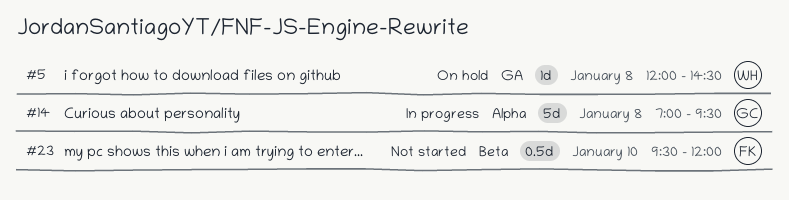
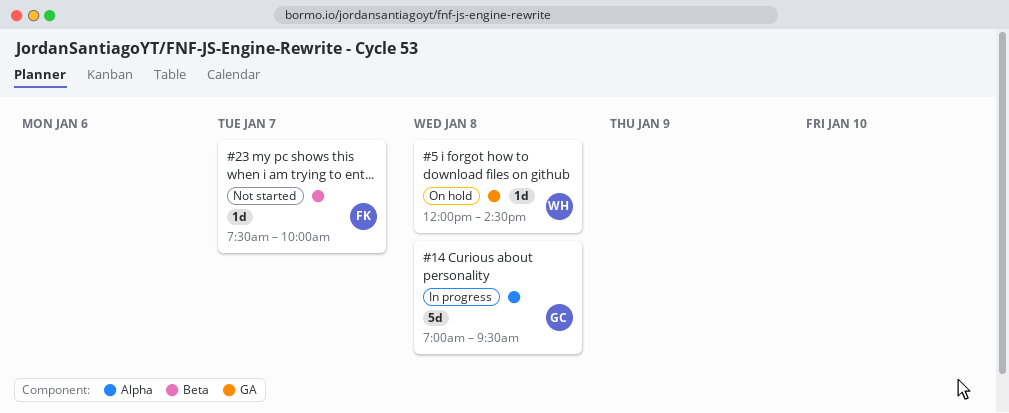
#23, estimate: 0.5d -> 1d
#23, day: Jan 10 -> Jan 7
#23, begins: 09:30 -> 07:30
#23, ends: 12:00 -> 10:00

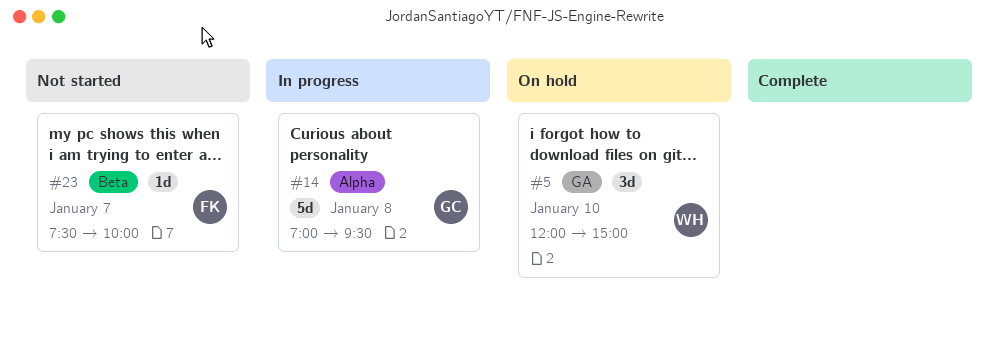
#5, estimate: 1d -> 3d
#5, day: Jan 8 -> Jan 10
#5, ends: 14:30 -> 15:00

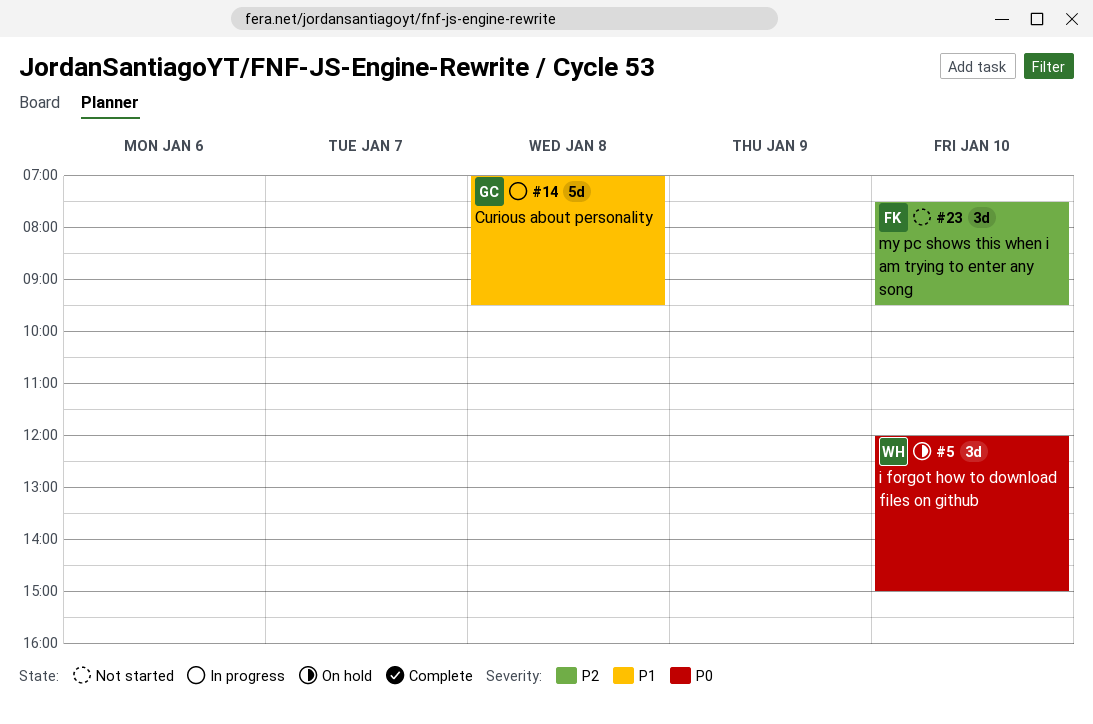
#23, estimate: 1d -> 3d
#23, day: Jan 7 -> Jan 10
#23, ends: 10:00 -> 09:30

